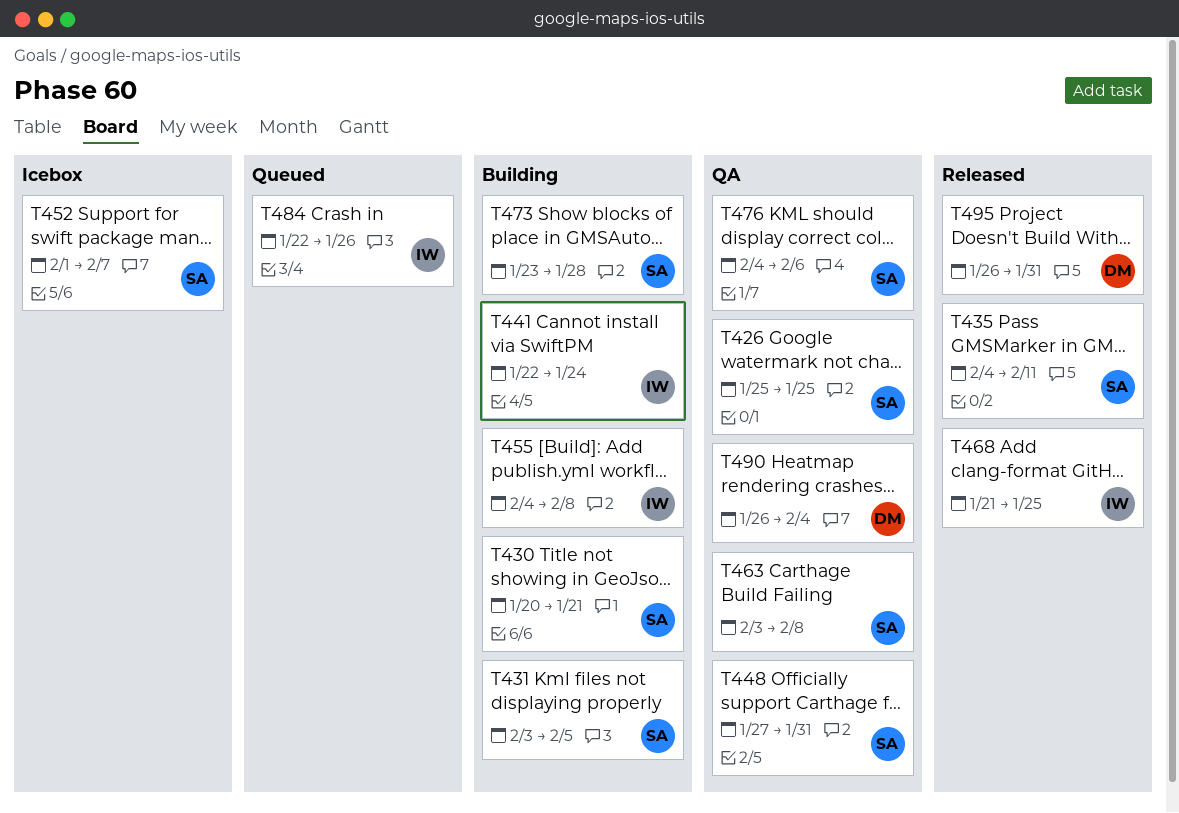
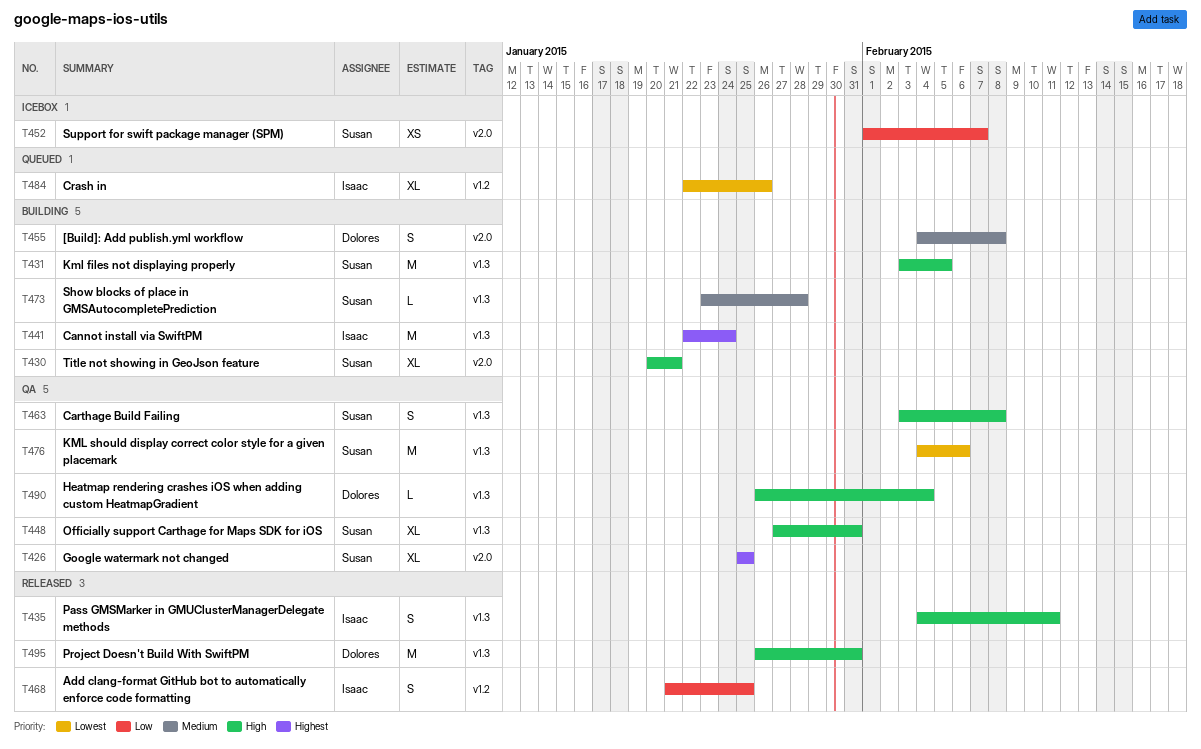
T435, owner: Susan -> Isaac
T455, owner: Isaac -> Dolores

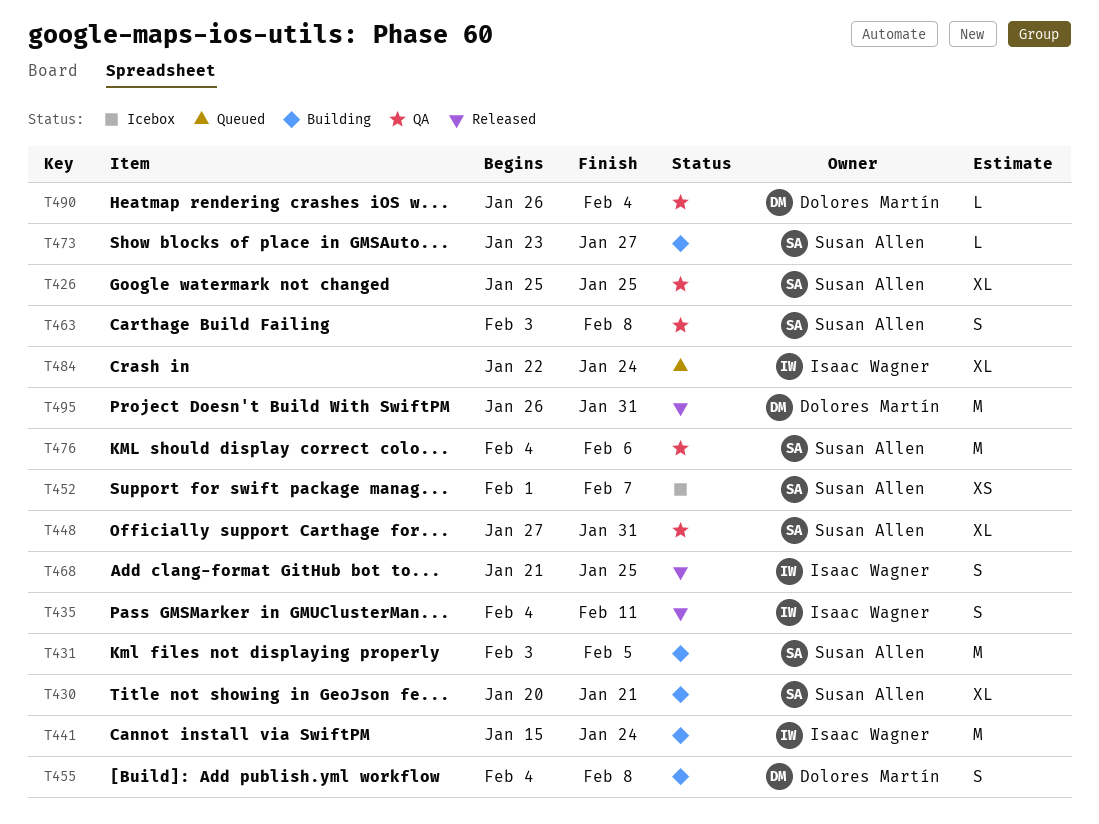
T441, start: Jan 22 -> Jan 15
T473, due: Jan 28 -> Jan 27
T484, due: Jan 26 -> Jan 24

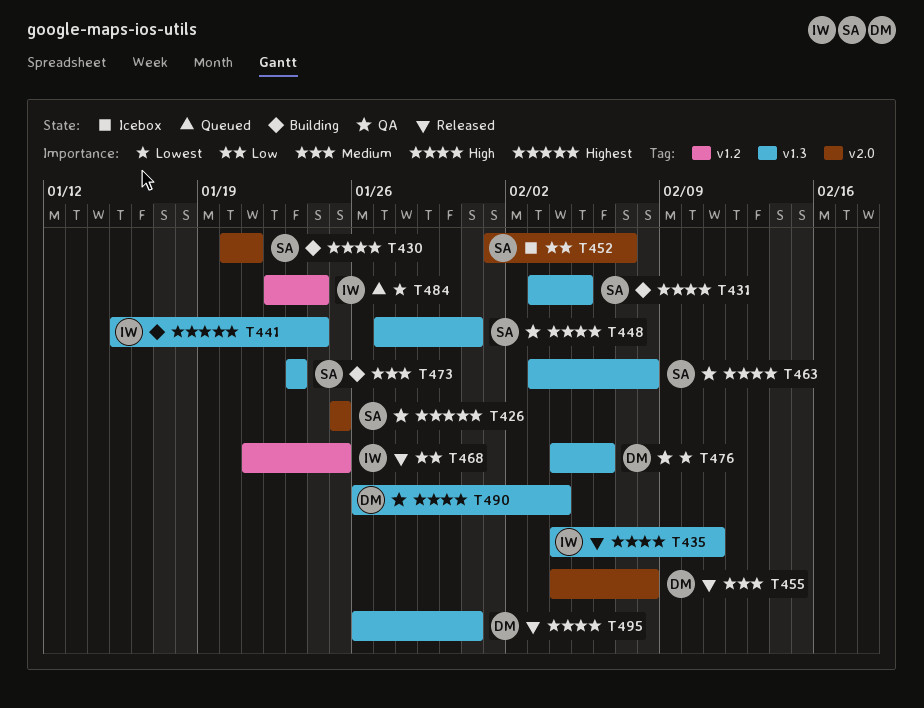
T455, status: Building -> Released
T473, due: Jan 27 -> Jan 23
T476, owner: Susan Allen -> Dolores Martín

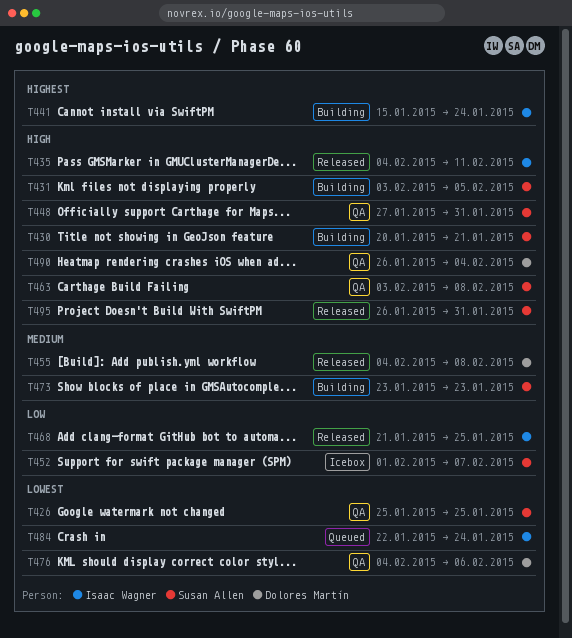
T426, priority: Highest -> Lowest
T495, owner: Dolores Martín -> Susan Allen

